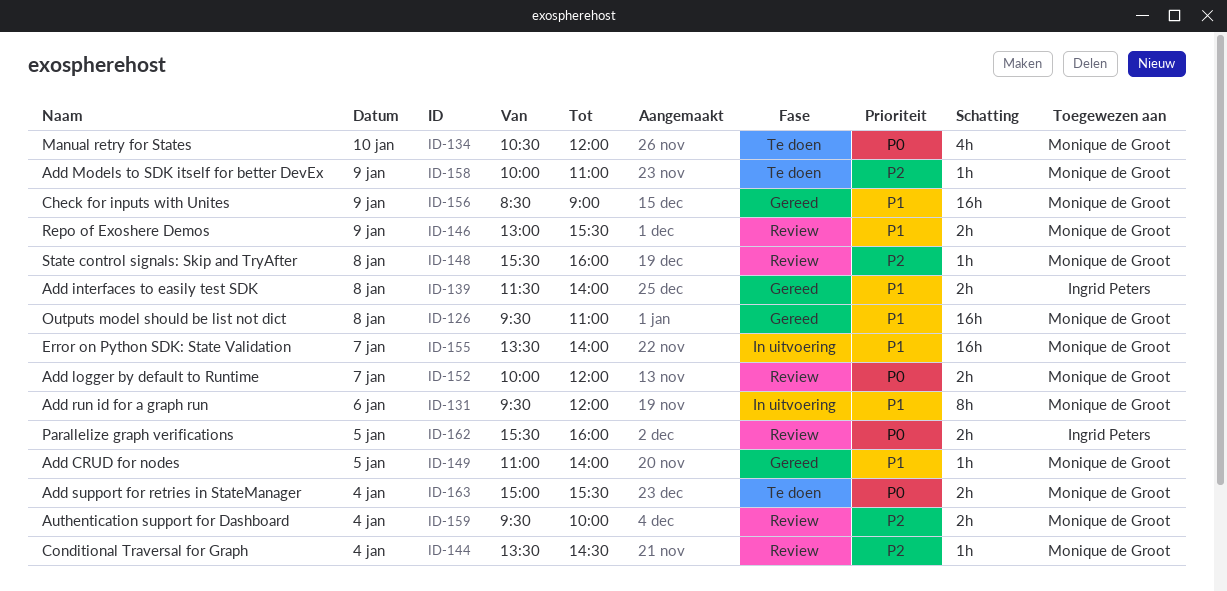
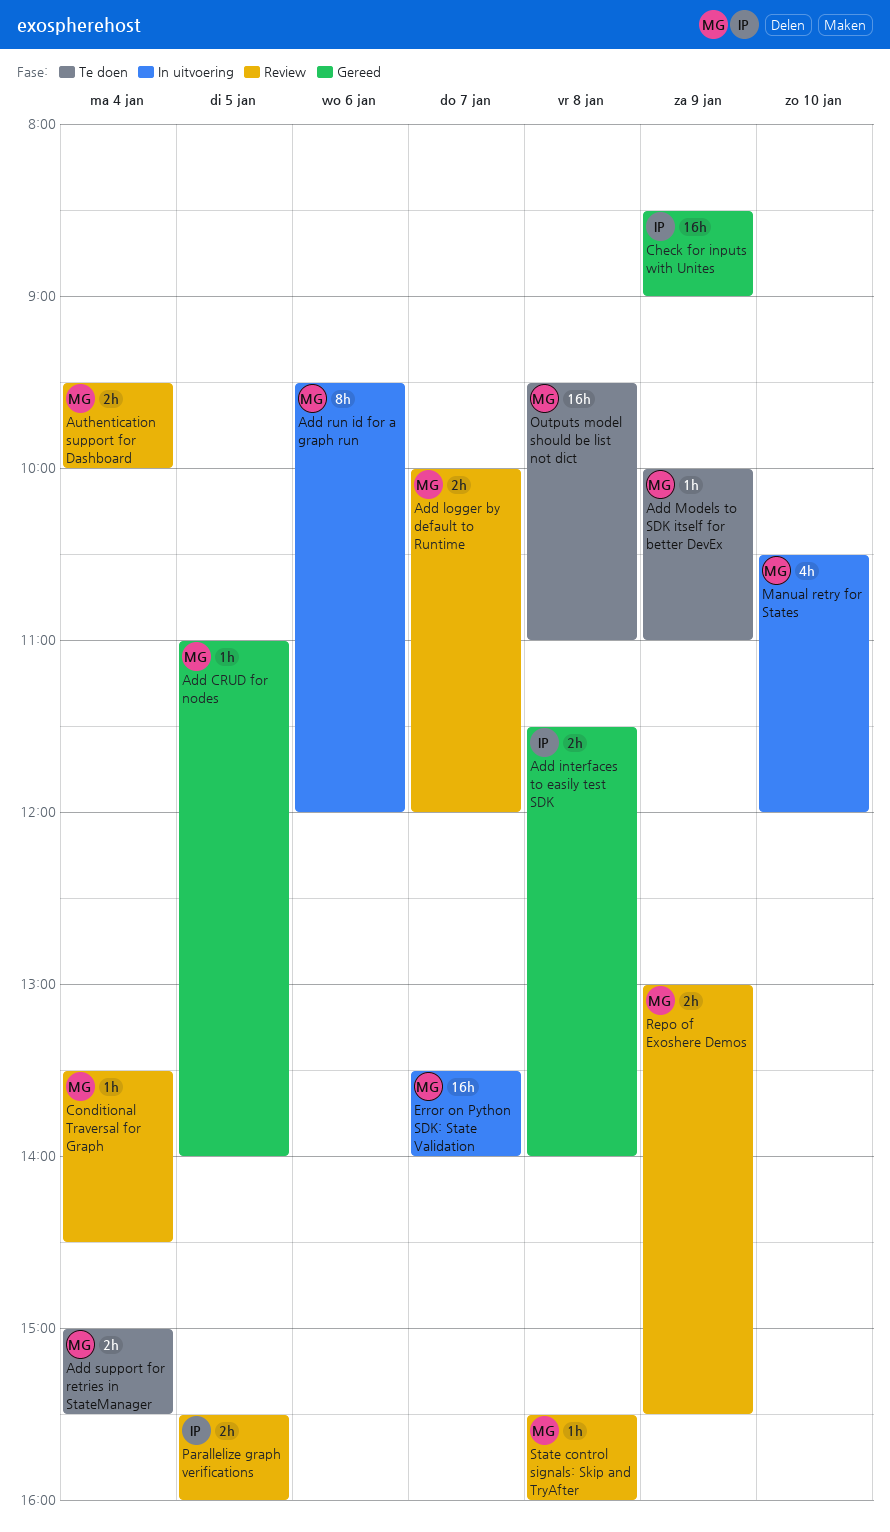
Check for inputs with Unites, owner: Monique de Groot -> Ingrid Peters
Manual retry for States, status: Te doen -> In uitvoering
Outputs model should be list not dict, status: Gereed -> Te doen

